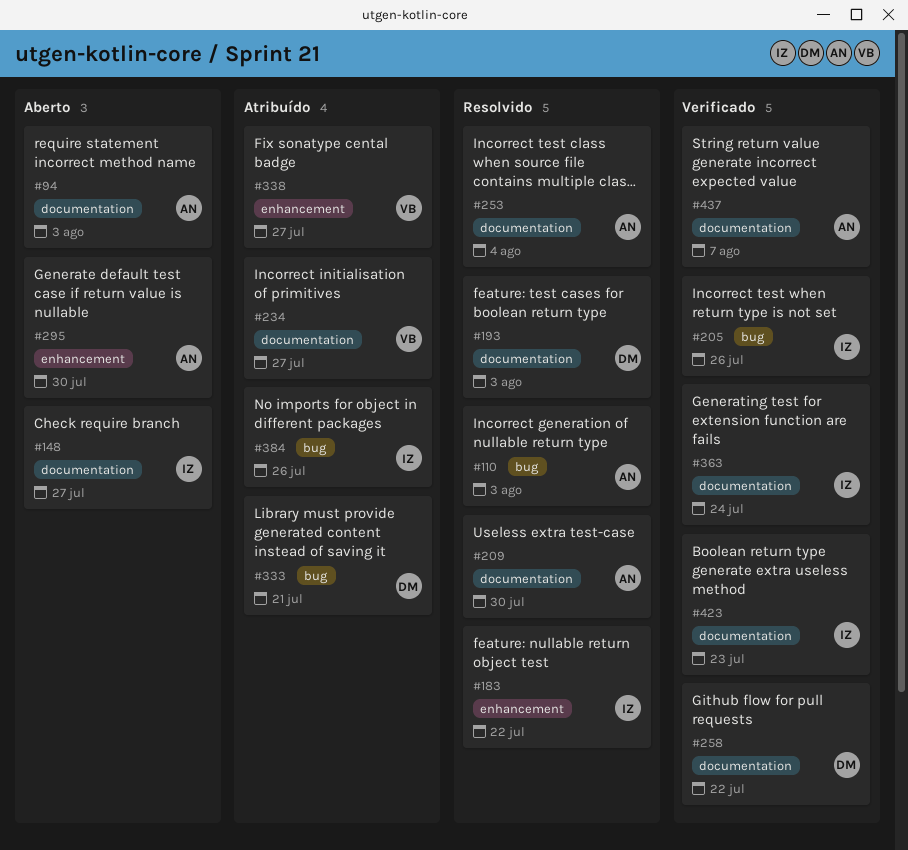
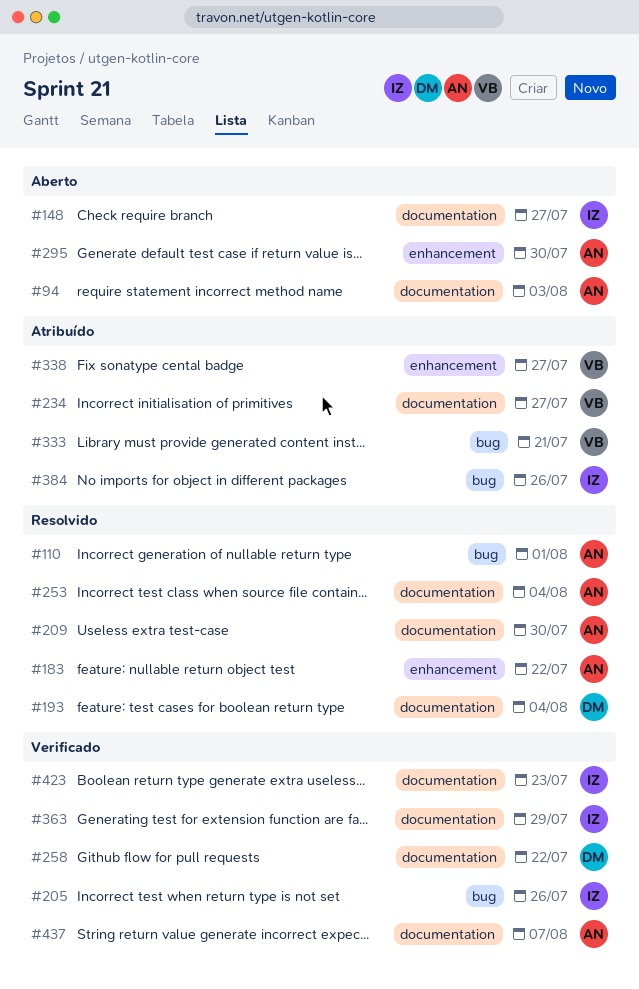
#110, due: Aug 3 -> Aug 1
#183, owner: IZ -> AN
#193, due: Aug 3 -> Aug 4
#333, owner: DM -> VB
#363, due: Jul 24 -> Jul 29

